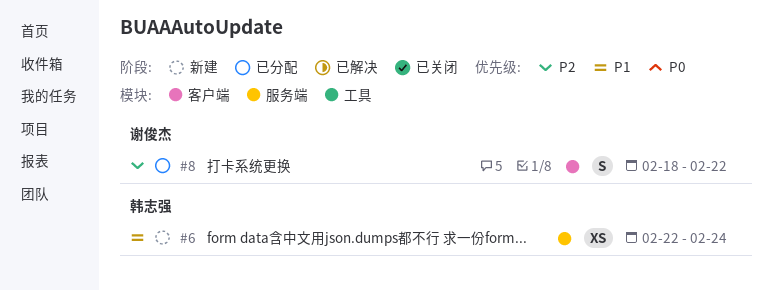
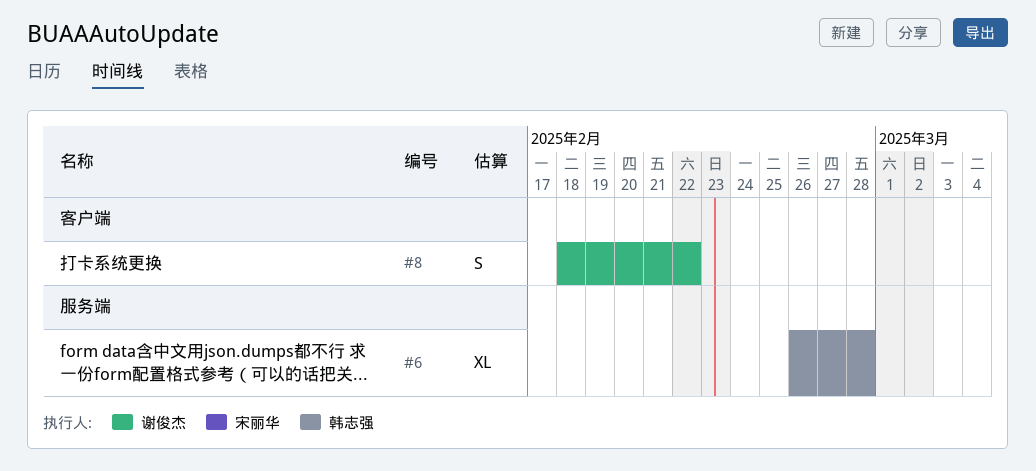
#6, estimate: XS -> XL
#6, start: Feb 22 -> Feb 26
#6, due: Feb 24 -> Feb 28

